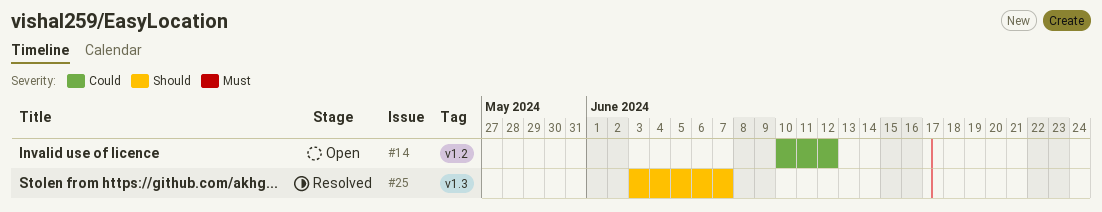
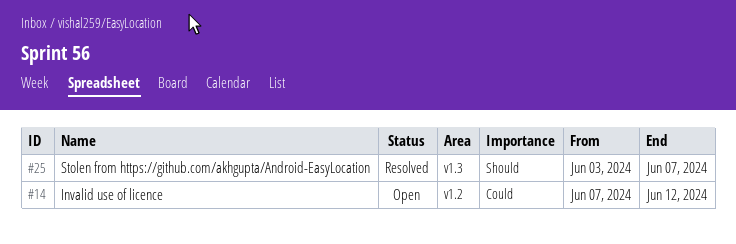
#14, start: Jun 10 -> Jun 7

